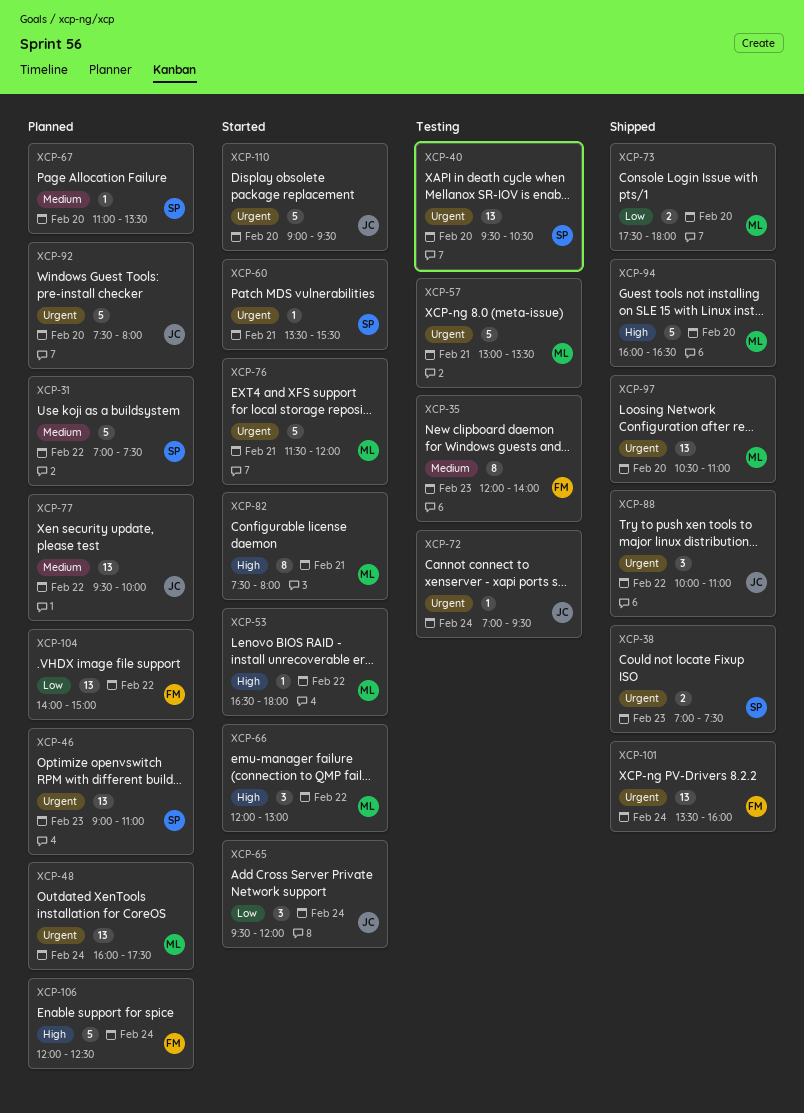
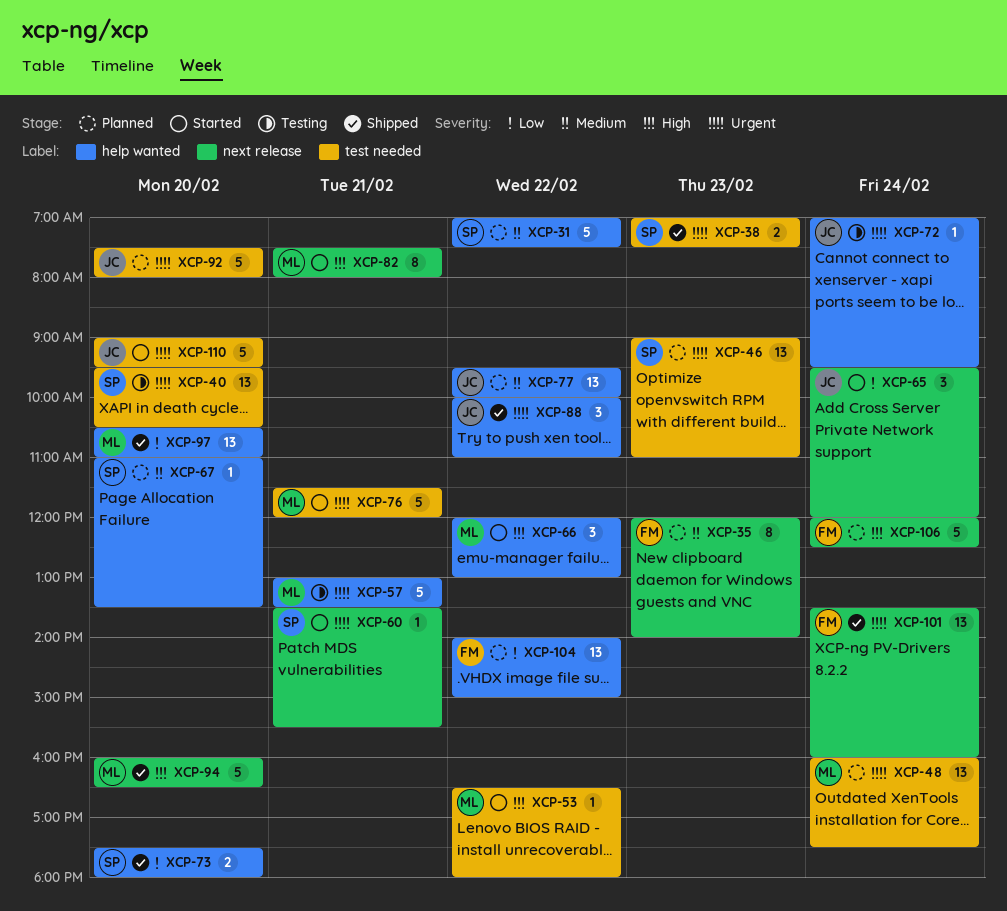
XCP-35, status: Testing -> Planned
XCP-73, owner: ML -> SP
XCP-97, priority: Urgent -> Low

